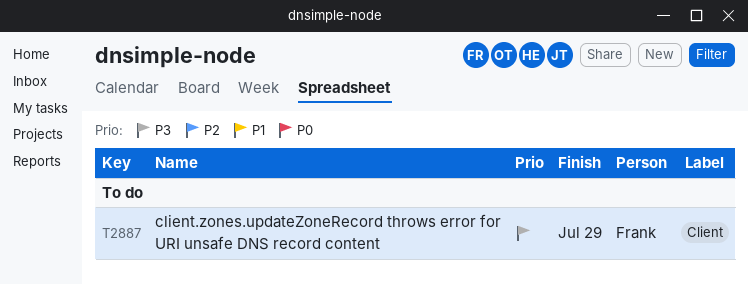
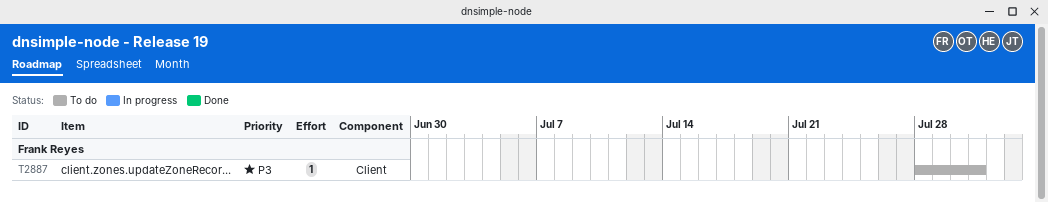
T2887, due: Jul 29 -> Jul 31

